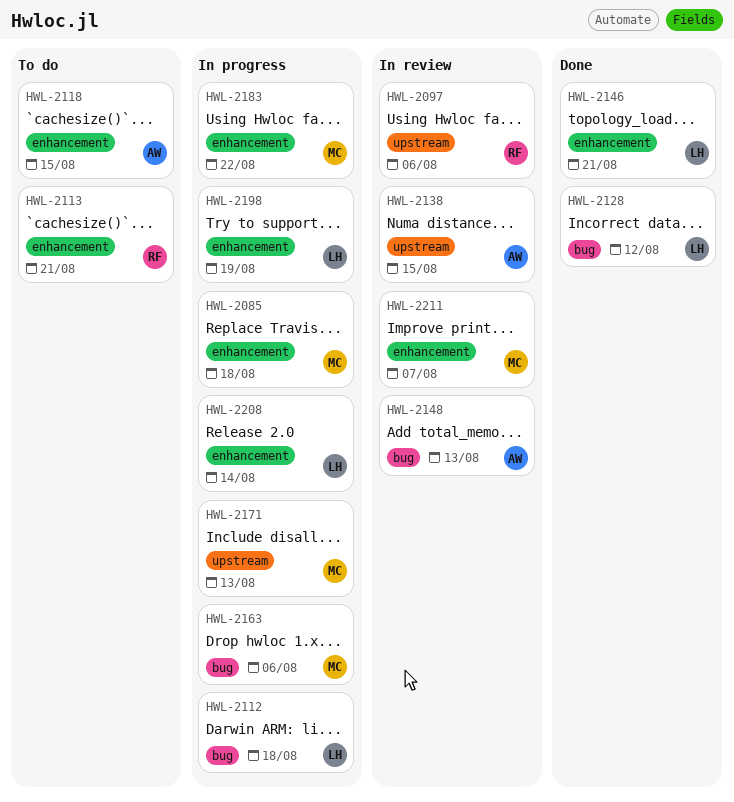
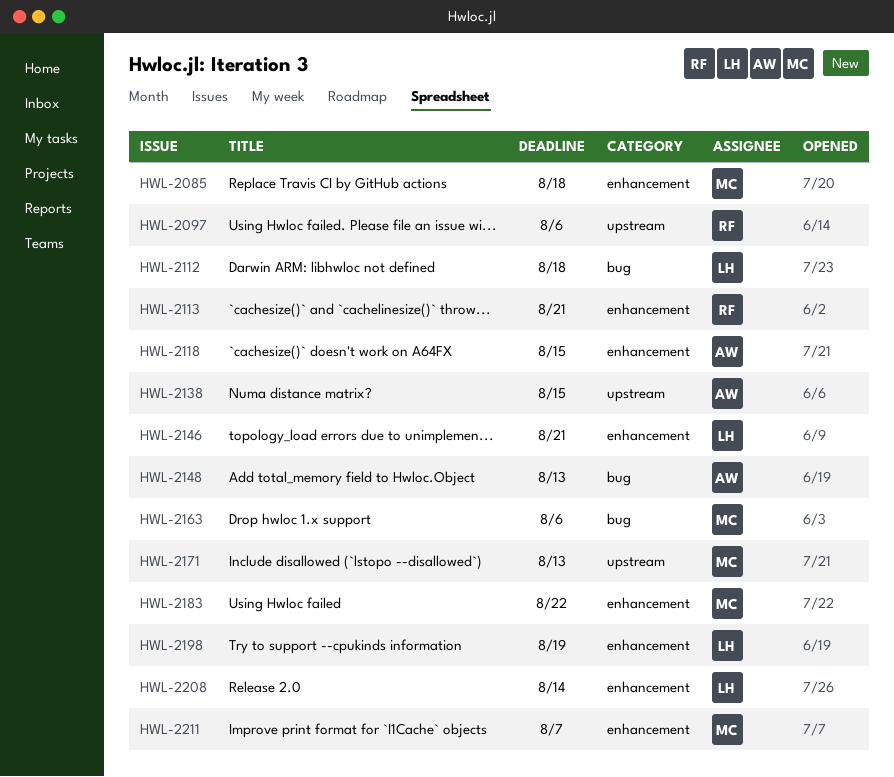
HWL-2128: present -> none

